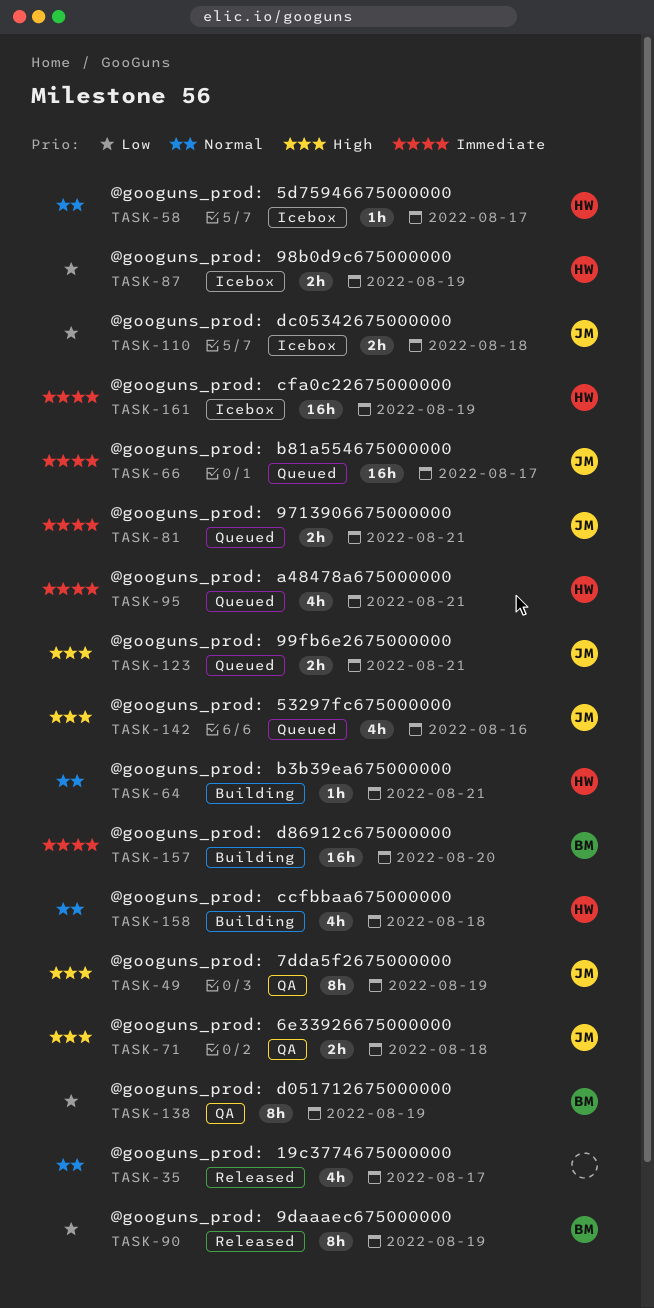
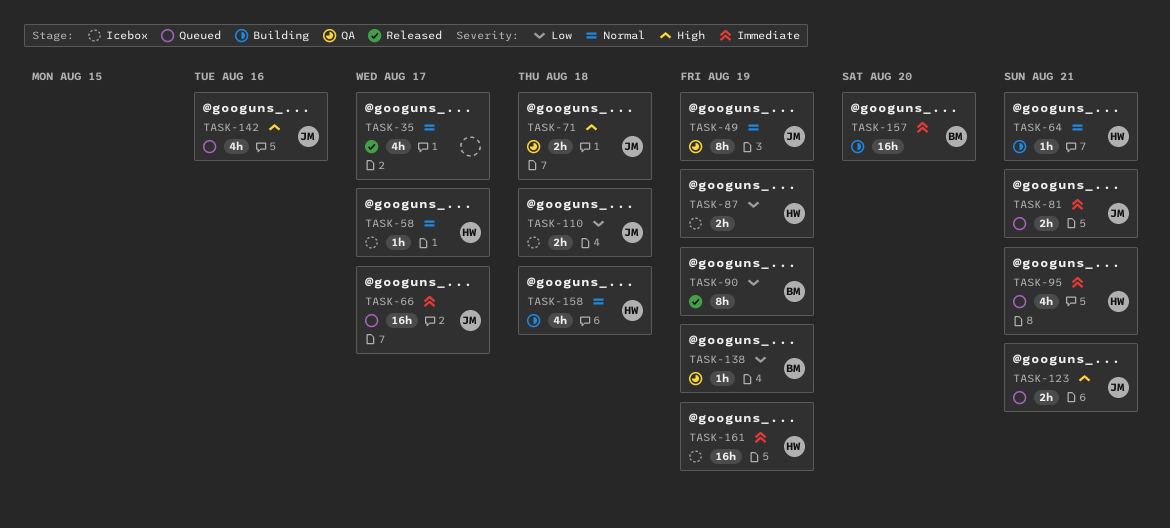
TASK-49, priority: High -> Normal
TASK-138, estimate: 8h -> 1h

